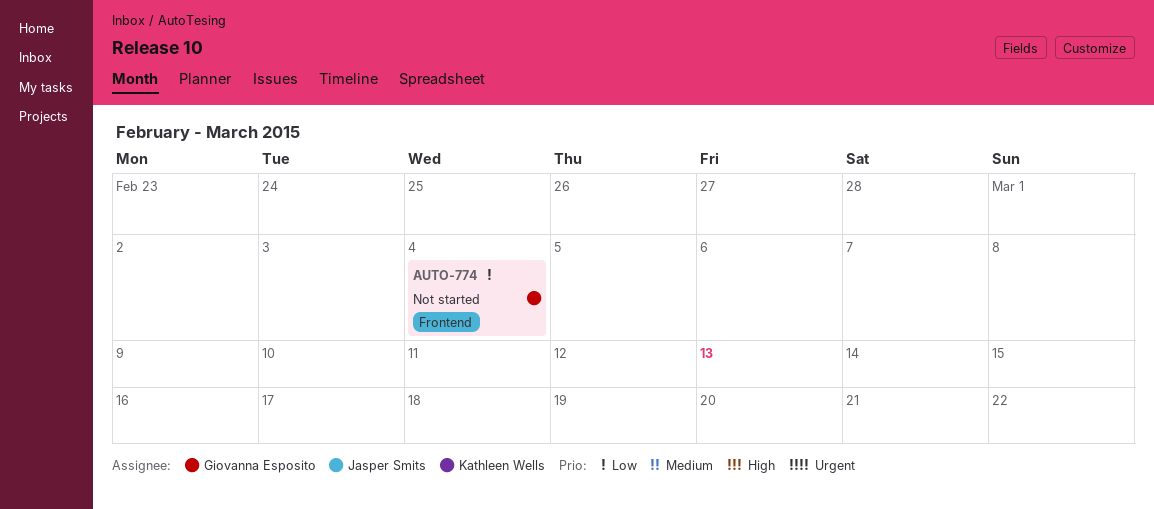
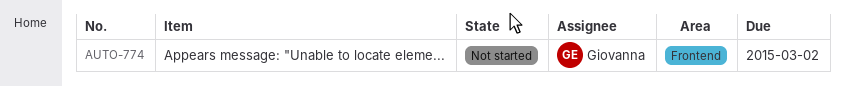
AUTO-774, due: Mar 4 -> Mar 2

